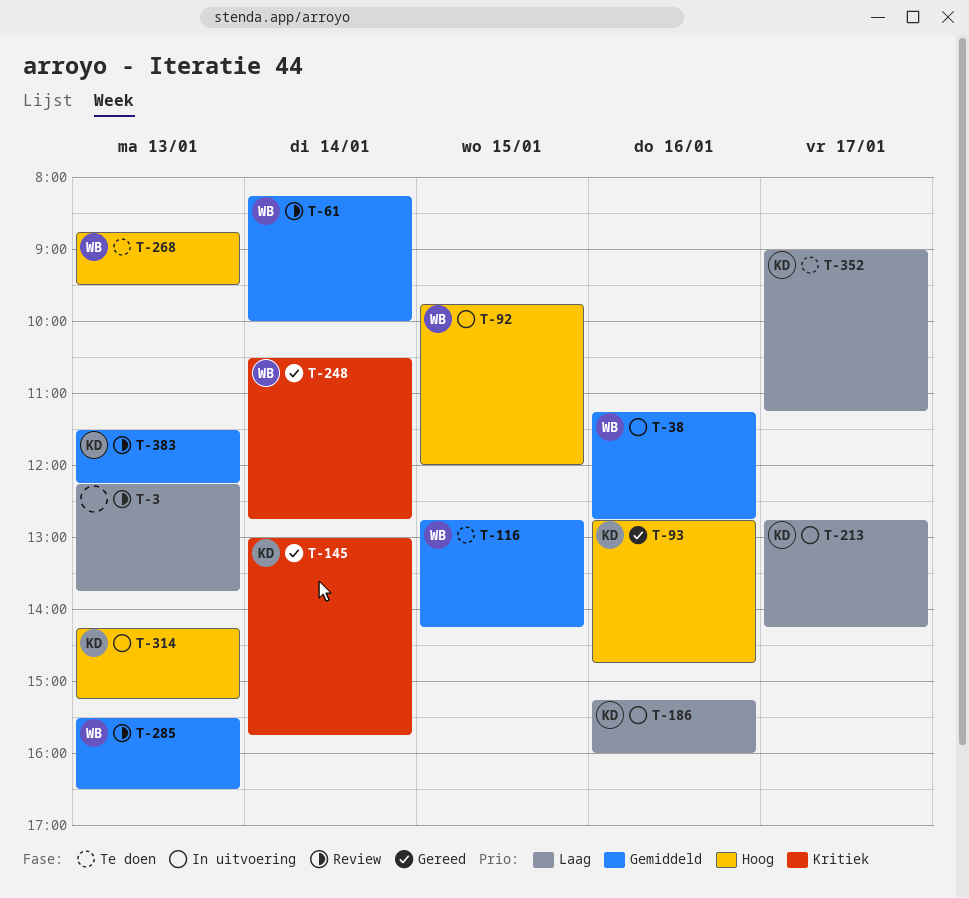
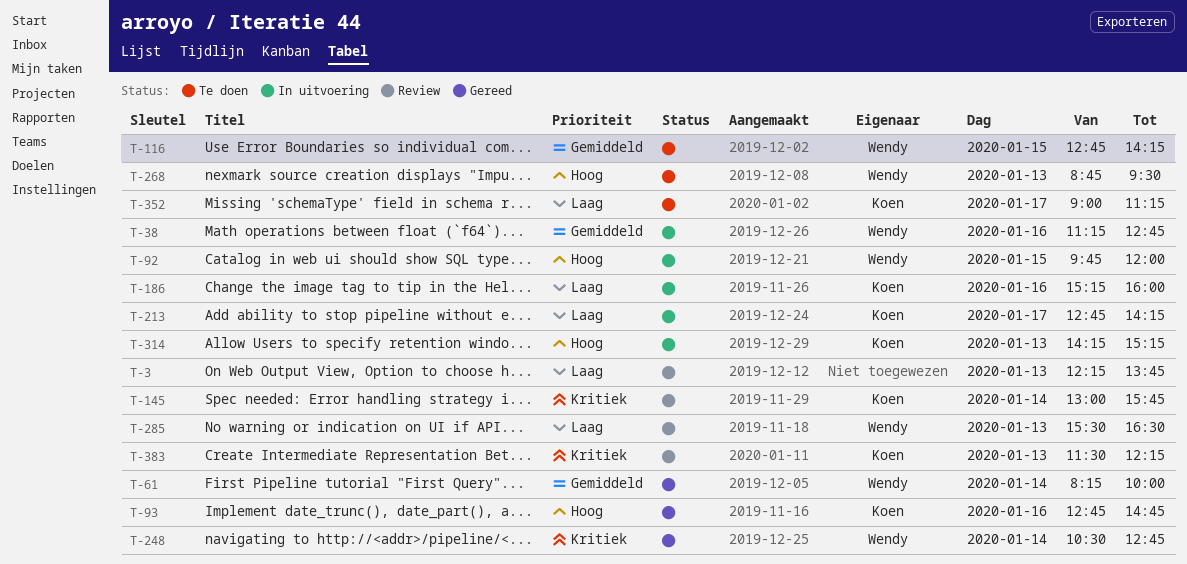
T-61, status: Review -> Gereed
T-145, status: Gereed -> Review
T-285, priority: Gemiddeld -> Laag
T-383, priority: Gemiddeld -> Kritiek

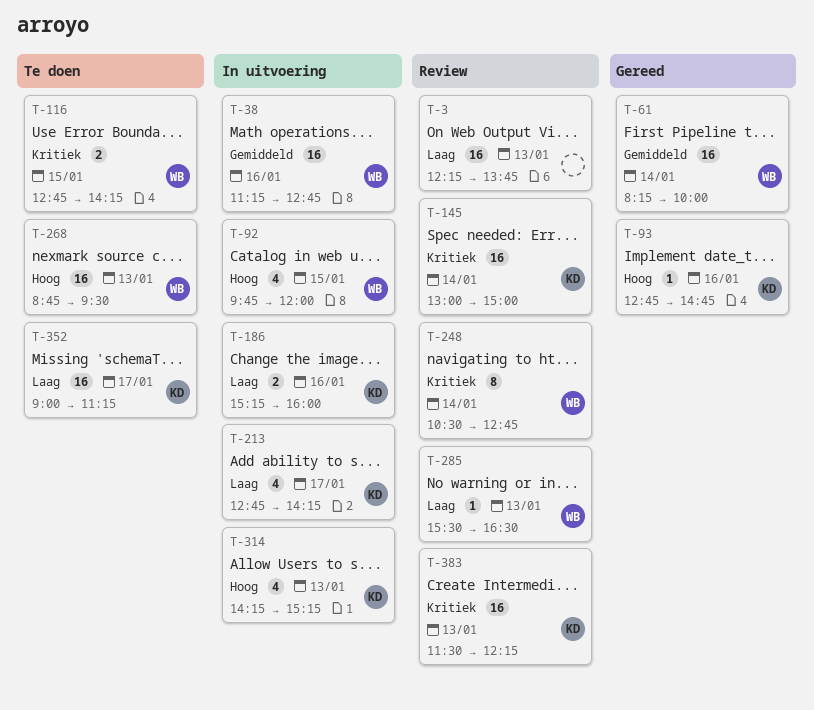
T-116, priority: Gemiddeld -> Kritiek
T-145, ends: 15:45 -> 15:00
T-248, status: Gereed -> Review

